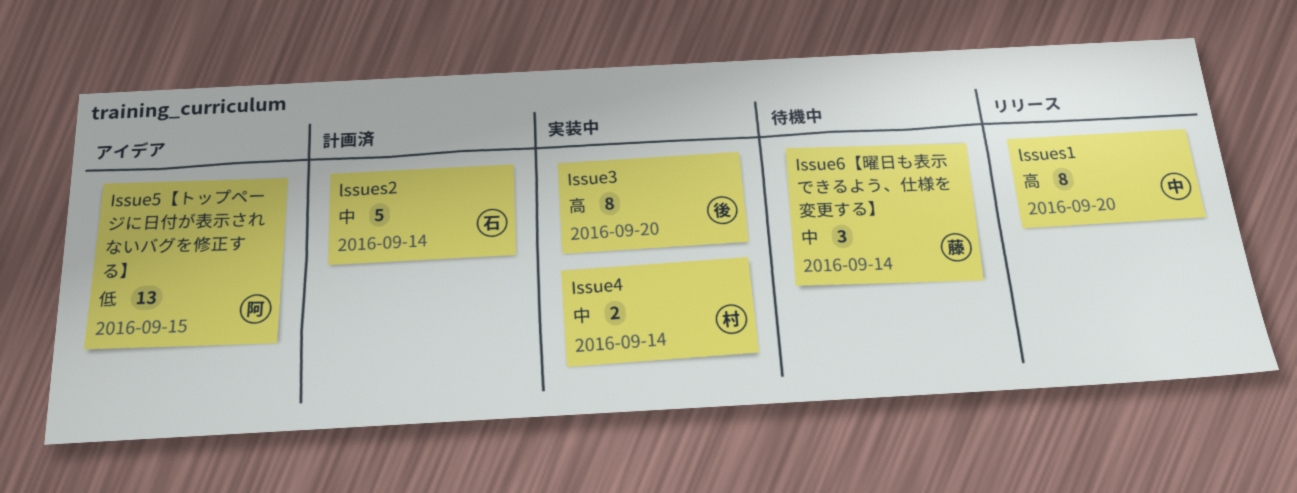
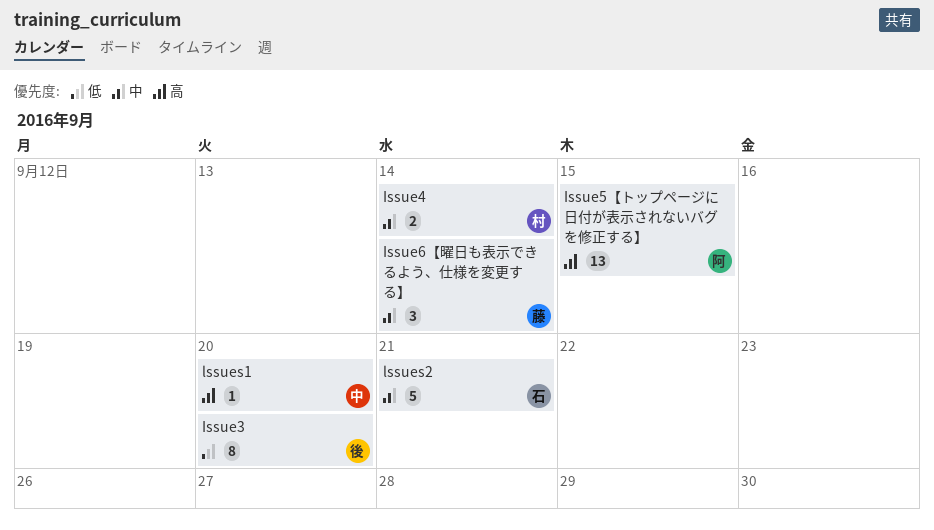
Issue3, priority: 高 -> 低
Issue5【トップページに日付が表示されないバグを修正する】, priority: 低 -> 高
lssues1, estimate: 8 -> 1
lssues2, due: Sep 14 -> Sep 21

